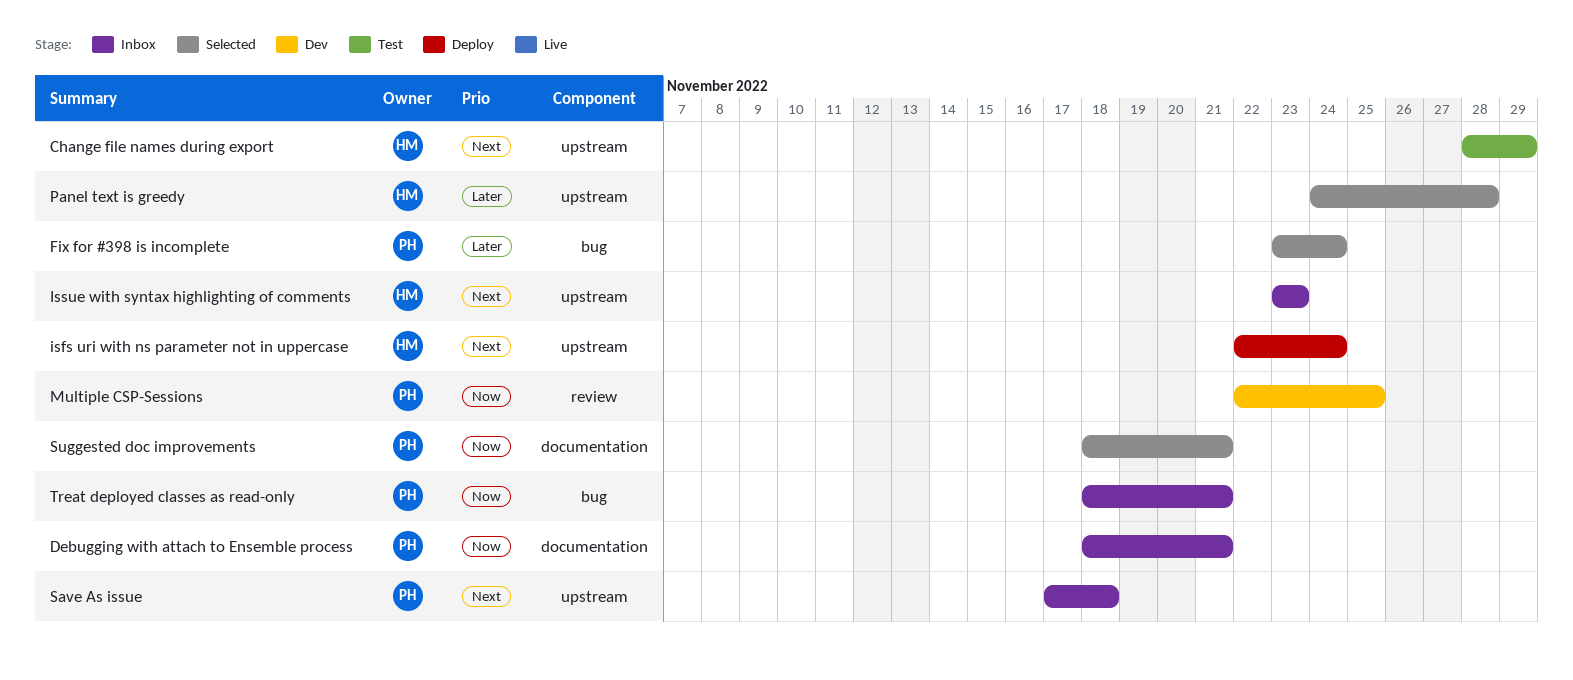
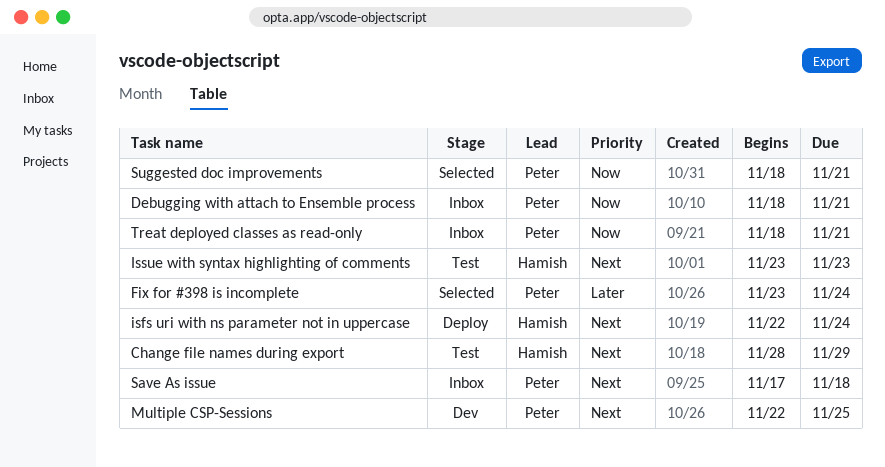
Issue with syntax highlighting of comments, status: Inbox -> Test
Multiple CSP-Sessions, priority: Now -> Next
Panel text is greedy: present -> none

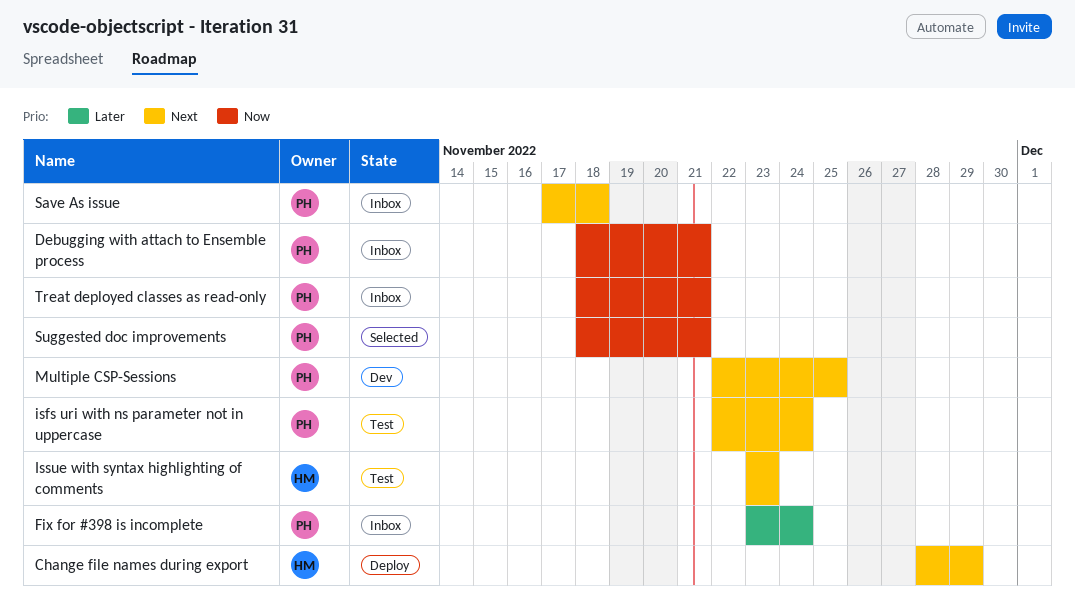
Change file names during export, status: Test -> Deploy
Fix for #398 is incomplete, status: Selected -> Inbox
isfs uri with ns parameter not in uppercase, status: Deploy -> Test
isfs uri with ns parameter not in uppercase, owner: Hamish -> Peter

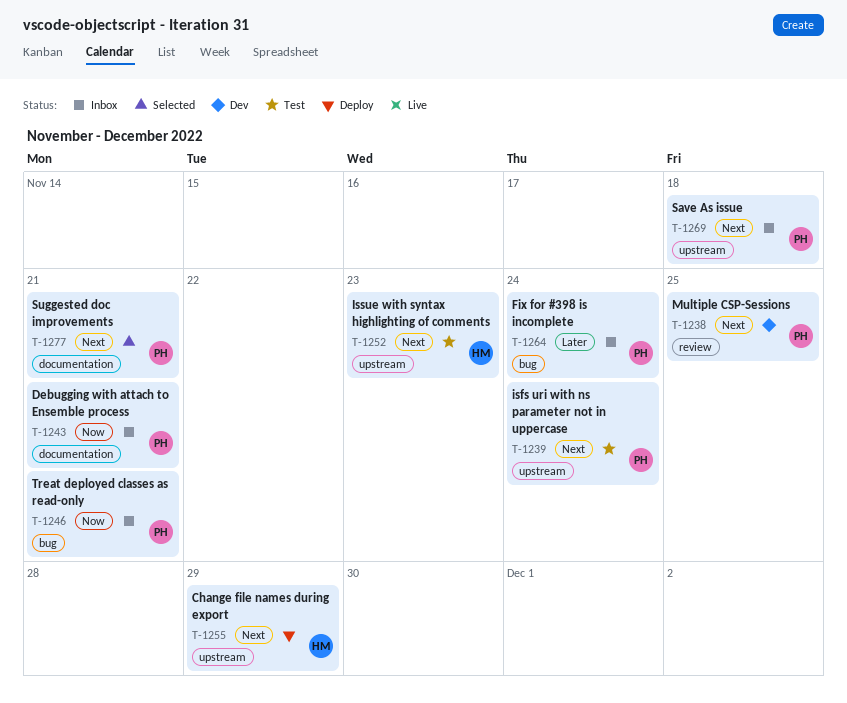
Suggested doc improvements, priority: Now -> Next

